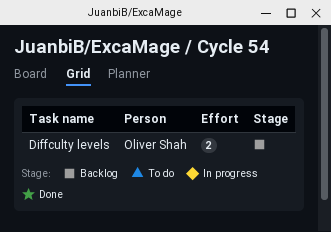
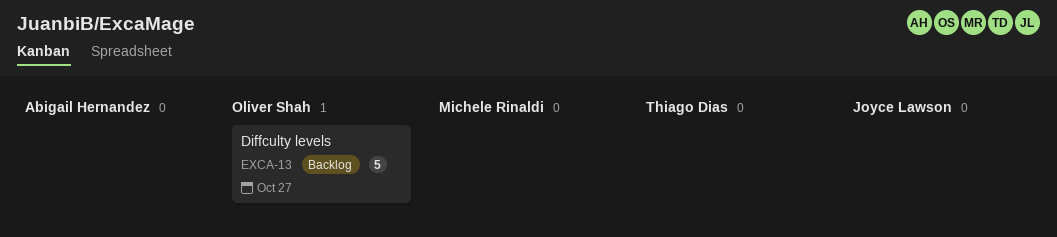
Diffculty levels, estimate: 2 -> 5

